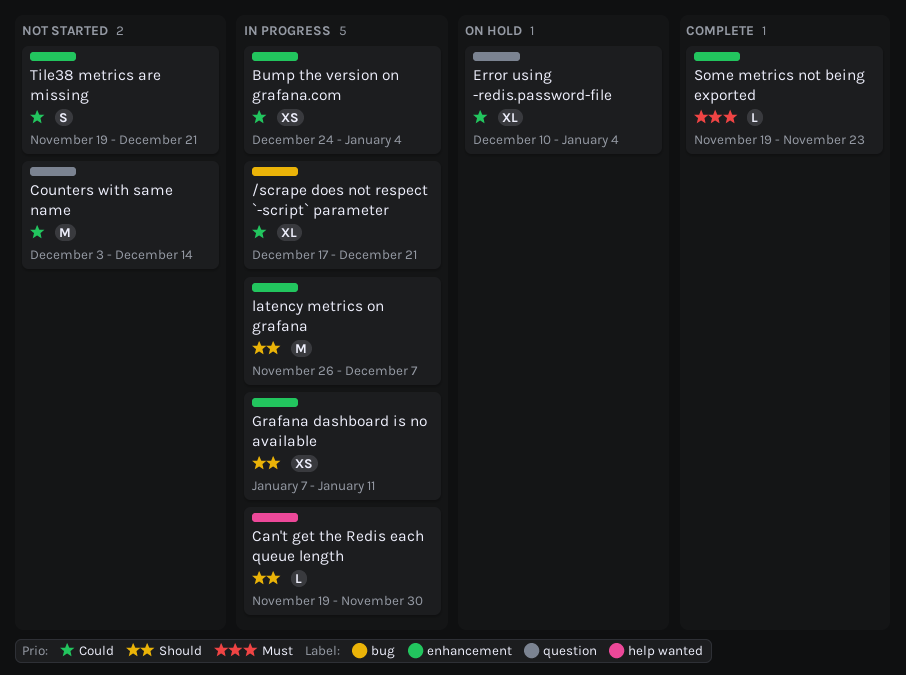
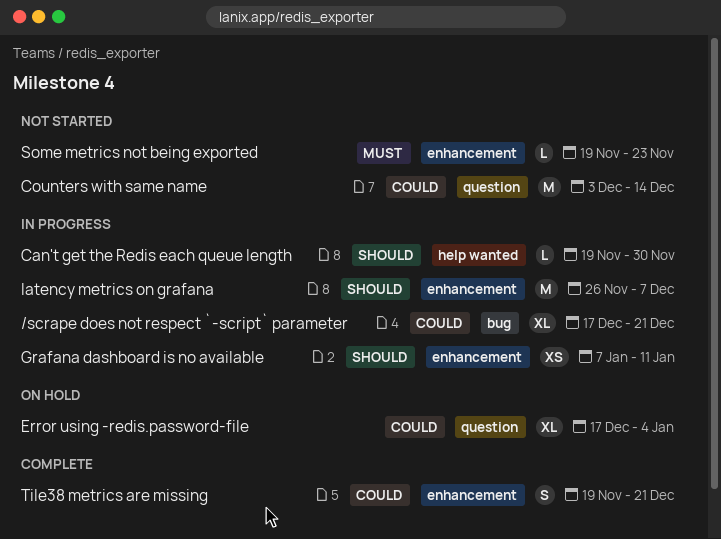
Bump the version on grafana.com: present -> none
Error using -redis.password-file, start: Dec 10 -> Dec 17
Some metrics not being exported, status: Complete -> Not started
Tile38 metrics are missing, status: Not started -> Complete

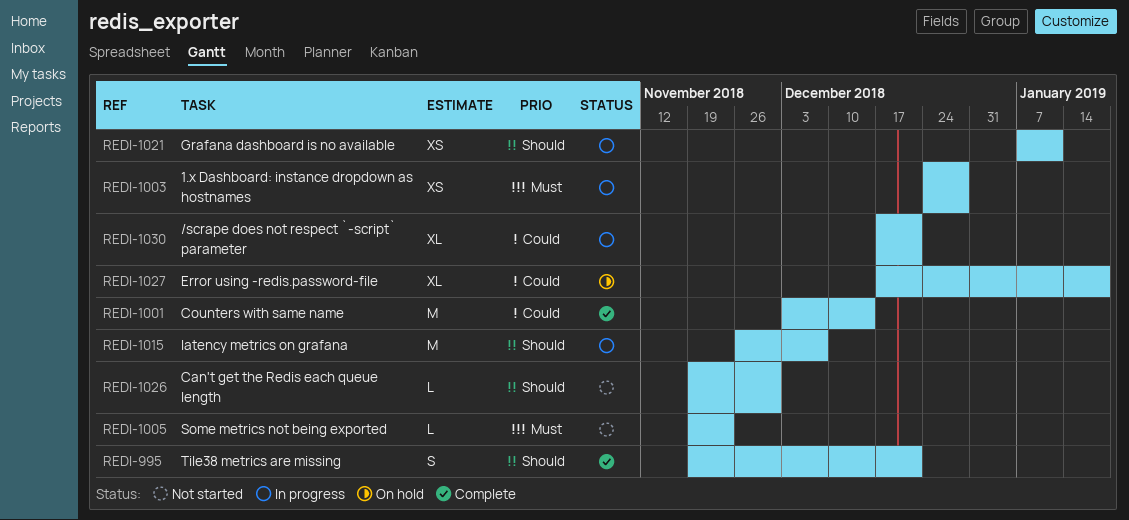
1.x Dashboard: instance dropdown as hostnames: none -> present
Can't get the Redis each queue length, status: In progress -> Not started
Counters with same name, status: Not started -> Complete
Error using -redis.password-file, due: Jan 4 -> Jan 18
Tile38 metrics are missing, priority: Could -> Should

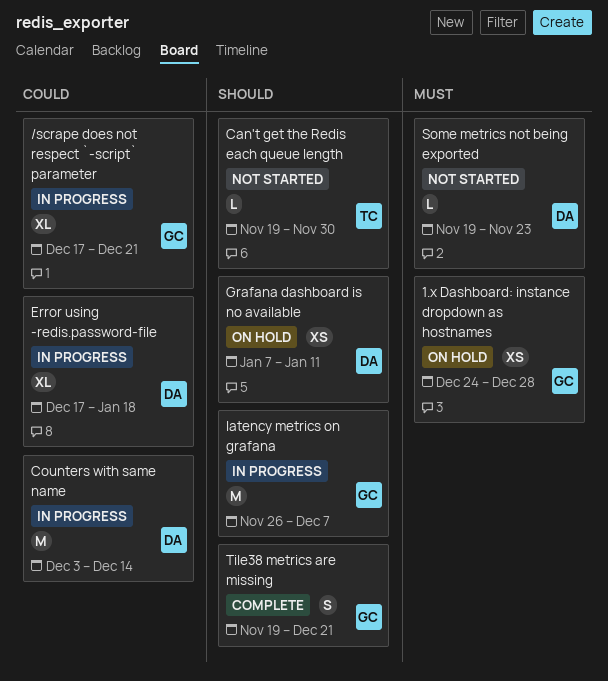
1.x Dashboard: instance dropdown as hostnames, status: In progress -> On hold
Counters with same name, status: Complete -> In progress
Error using -redis.password-file, status: On hold -> In progress
Grafana dashboard is no available, status: In progress -> On hold

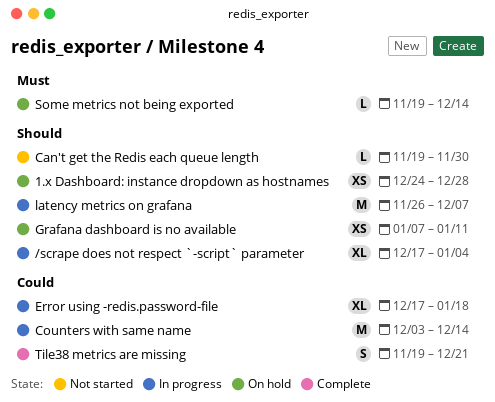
/scrape does not respect `-script` parameter, priority: Could -> Should
/scrape does not respect `-script` parameter, due: Dec 21 -> Jan 4
1.x Dashboard: instance dropdown as hostnames, priority: Must -> Should
Some metrics not being exported, status: Not started -> On hold
Some metrics not being exported, due: Nov 23 -> Dec 14
Tile38 metrics are missing, priority: Should -> Could

